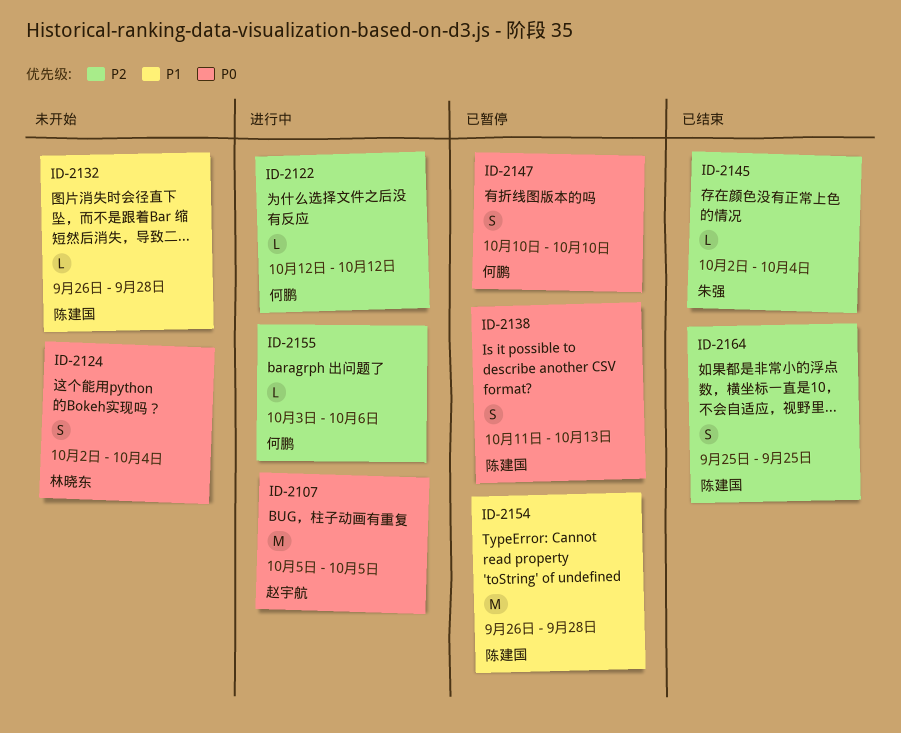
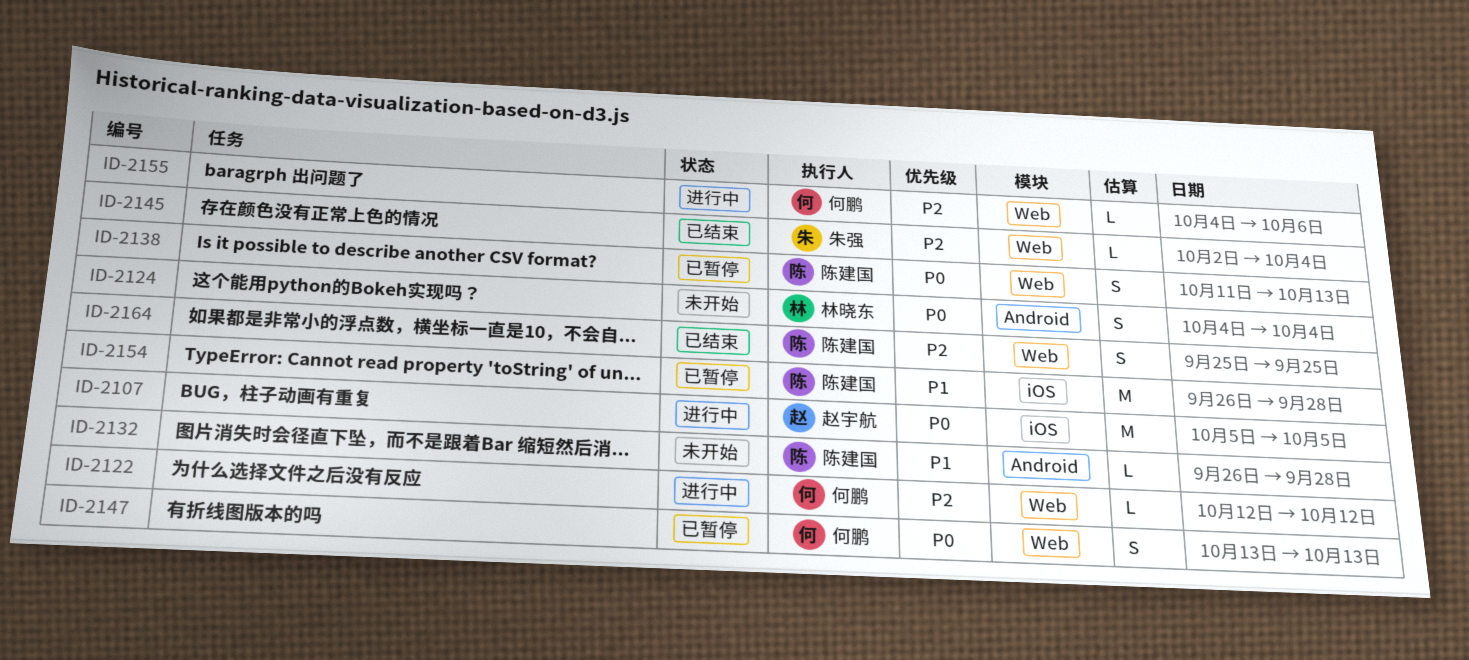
ID-2124, start: Oct 2 -> Oct 4
ID-2147, start: Oct 10 -> Oct 13
ID-2147, due: Oct 10 -> Oct 13
ID-2155, start: Oct 3 -> Oct 4

